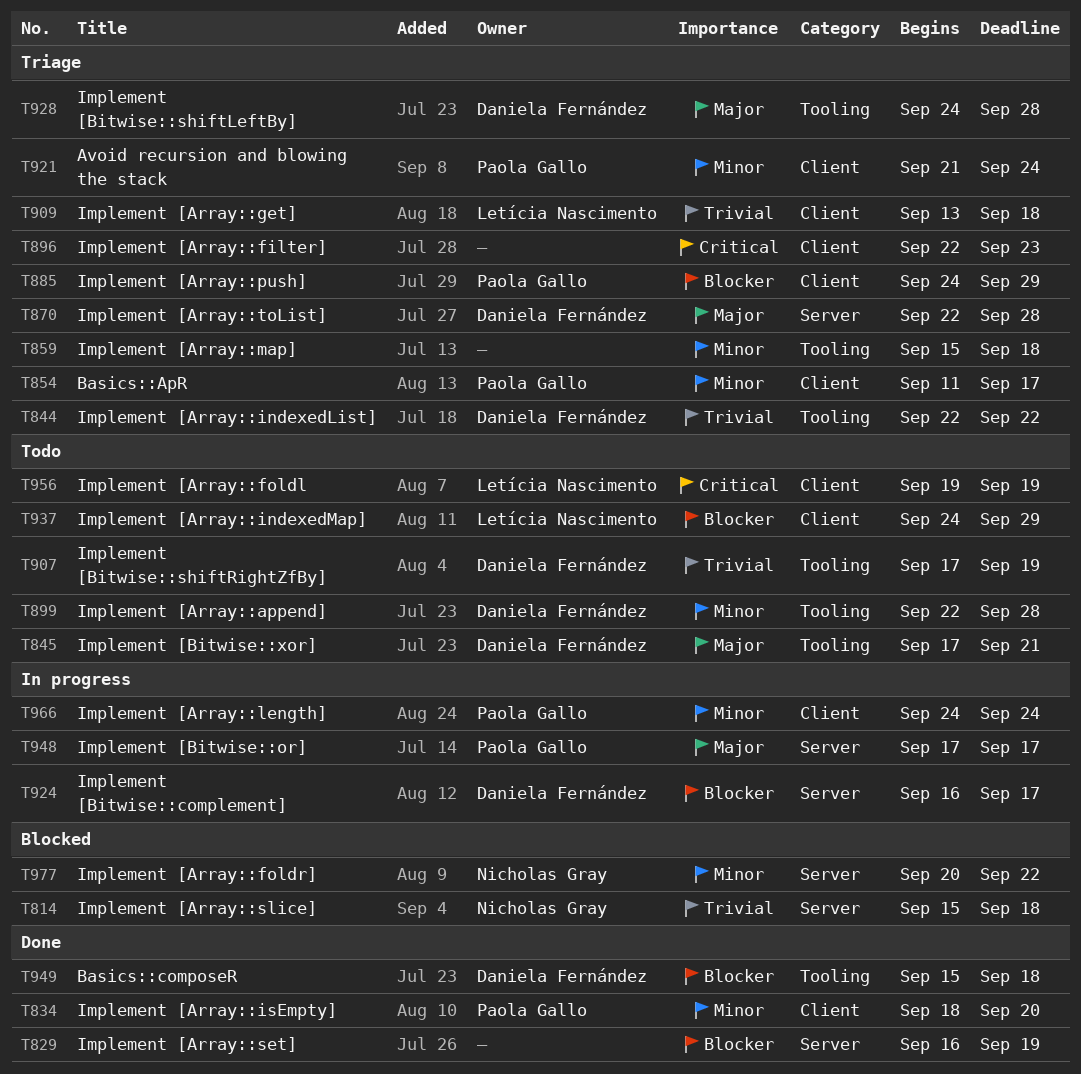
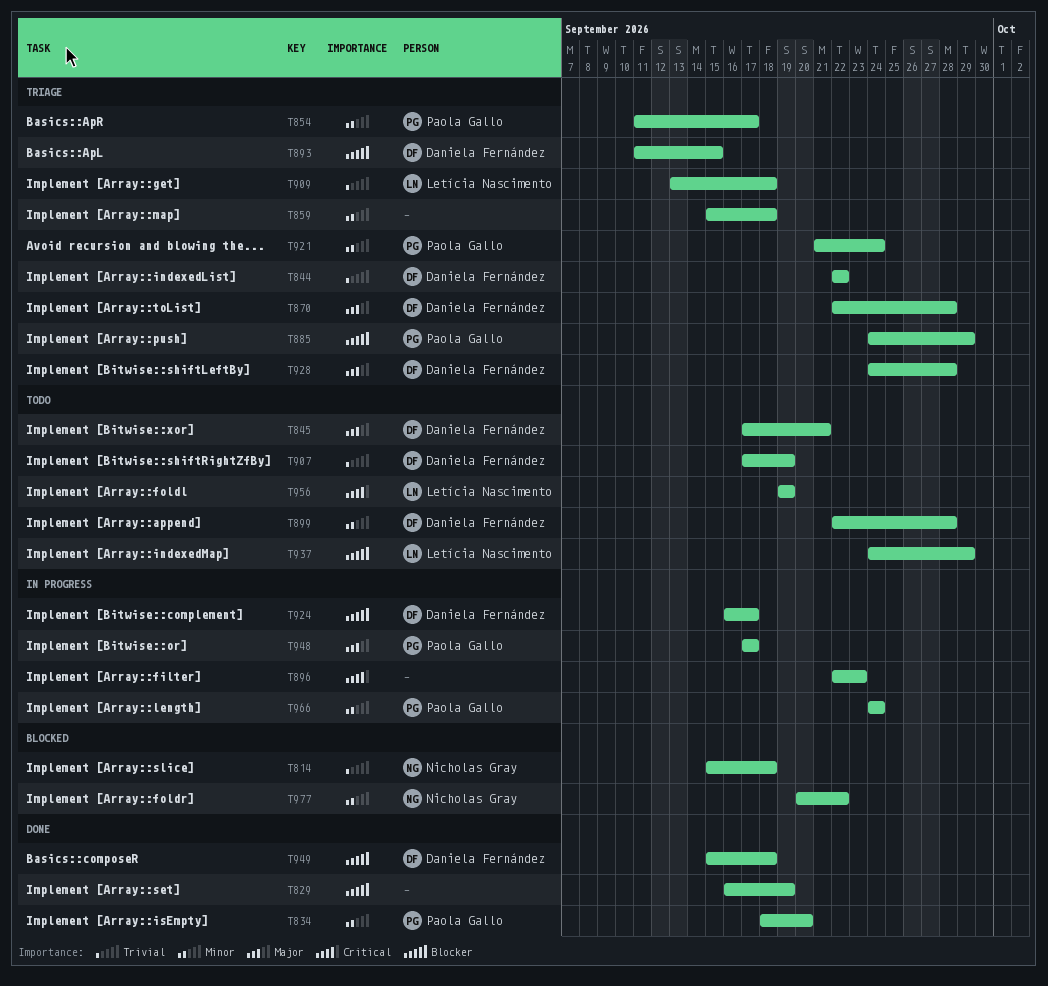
T893: none -> present
T896, status: Triage -> In progress

